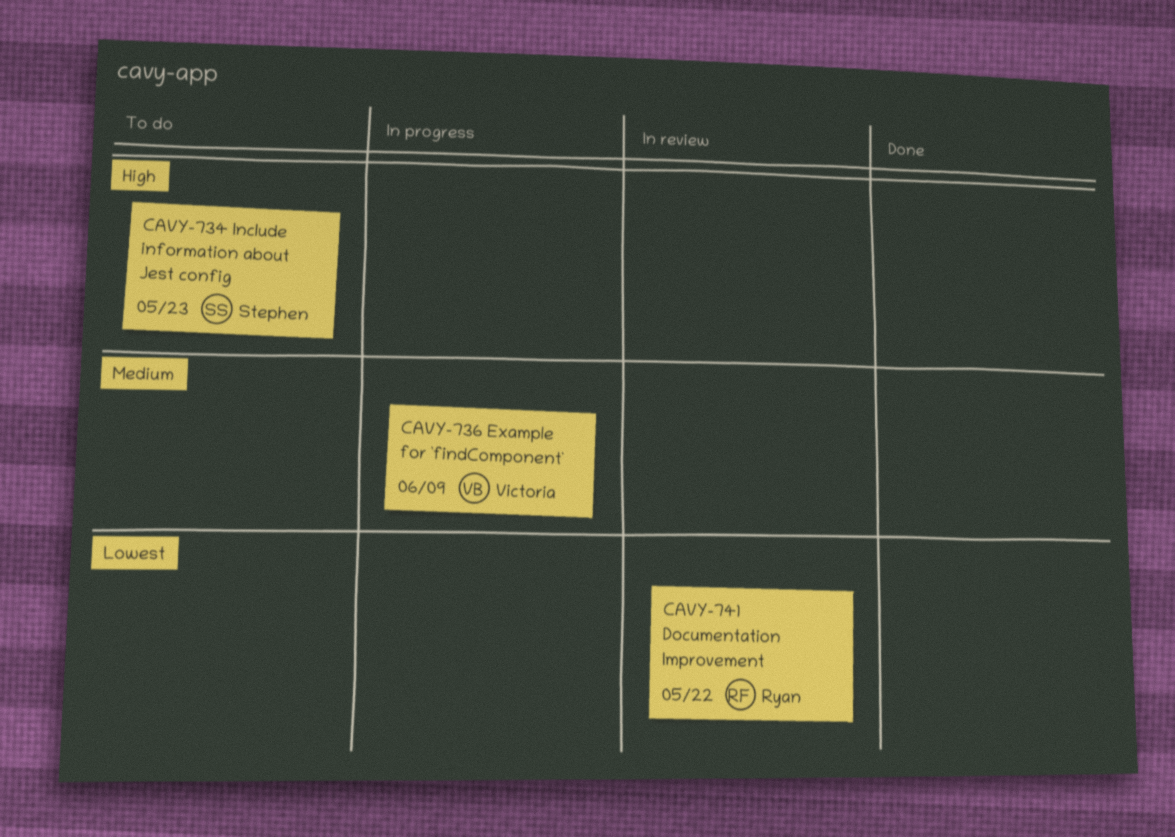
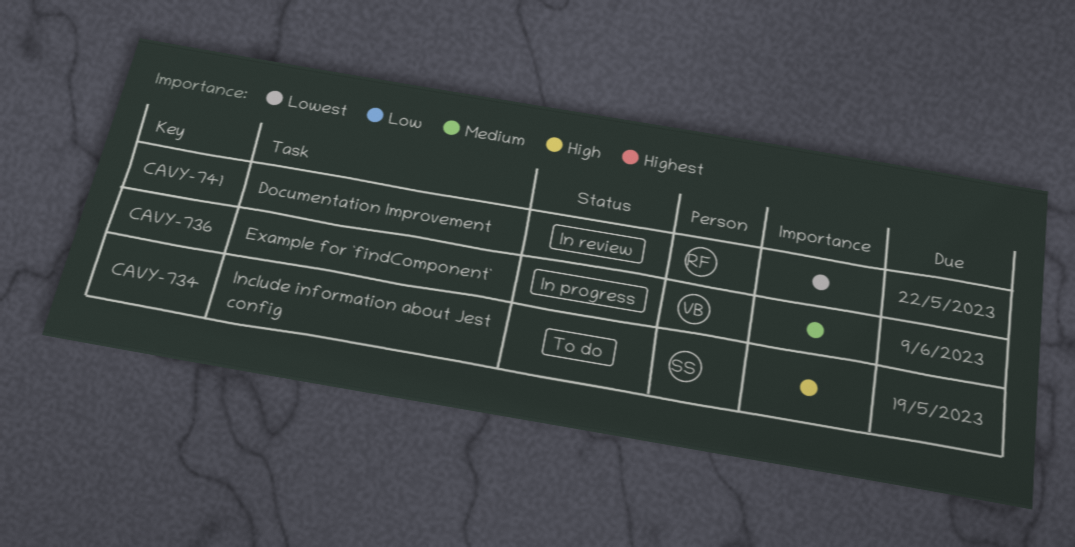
CAVY-734, due: May 23 -> May 19

